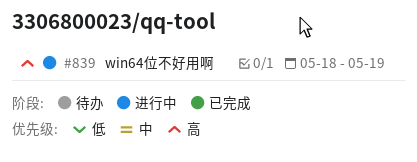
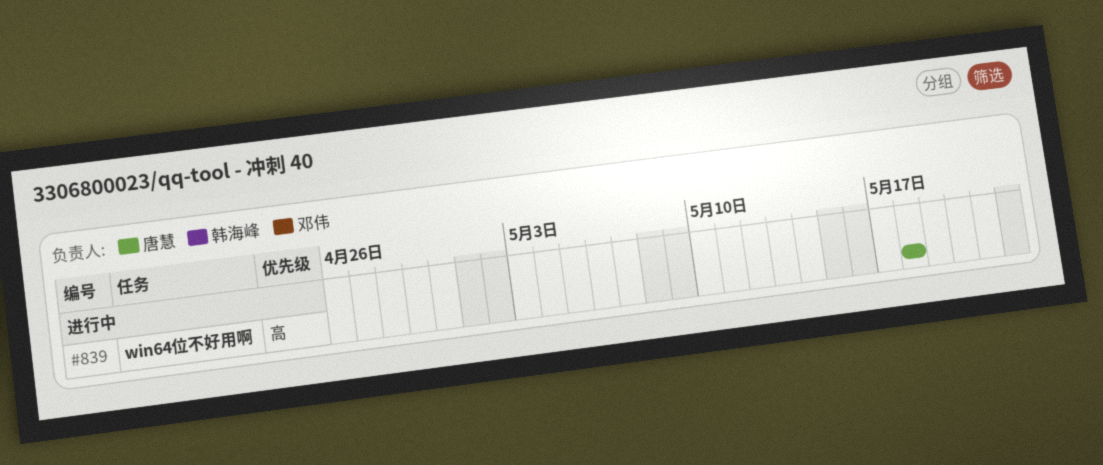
#839, due: May 19 -> May 18

